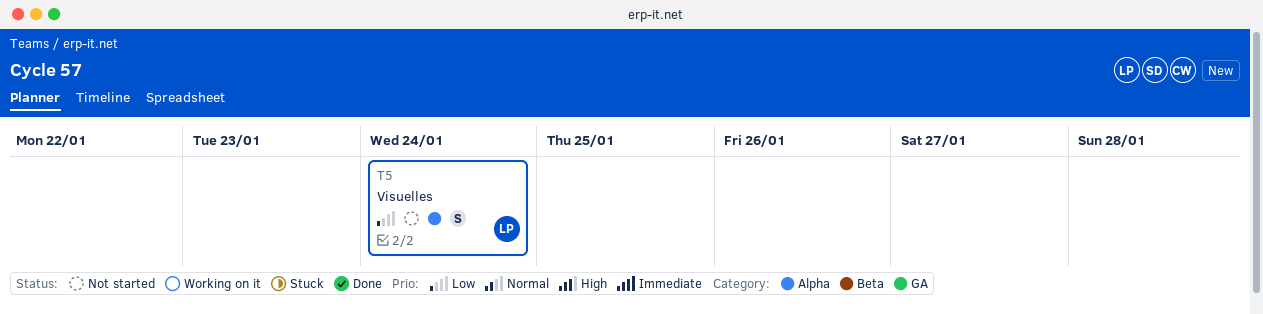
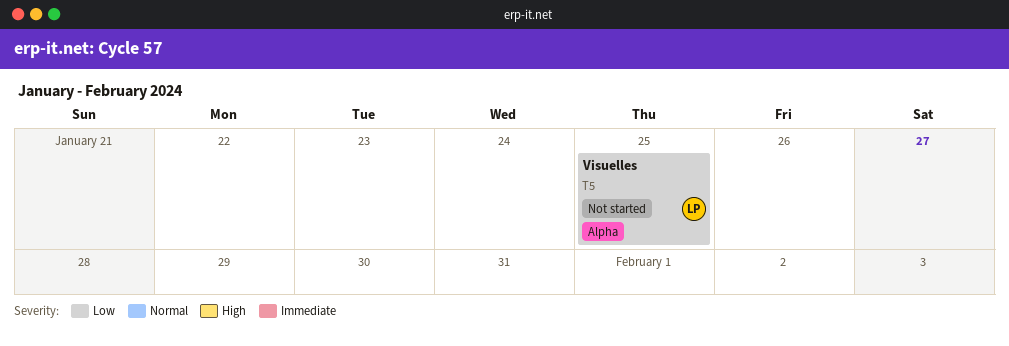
T5, due: Jan 24 -> Jan 25

